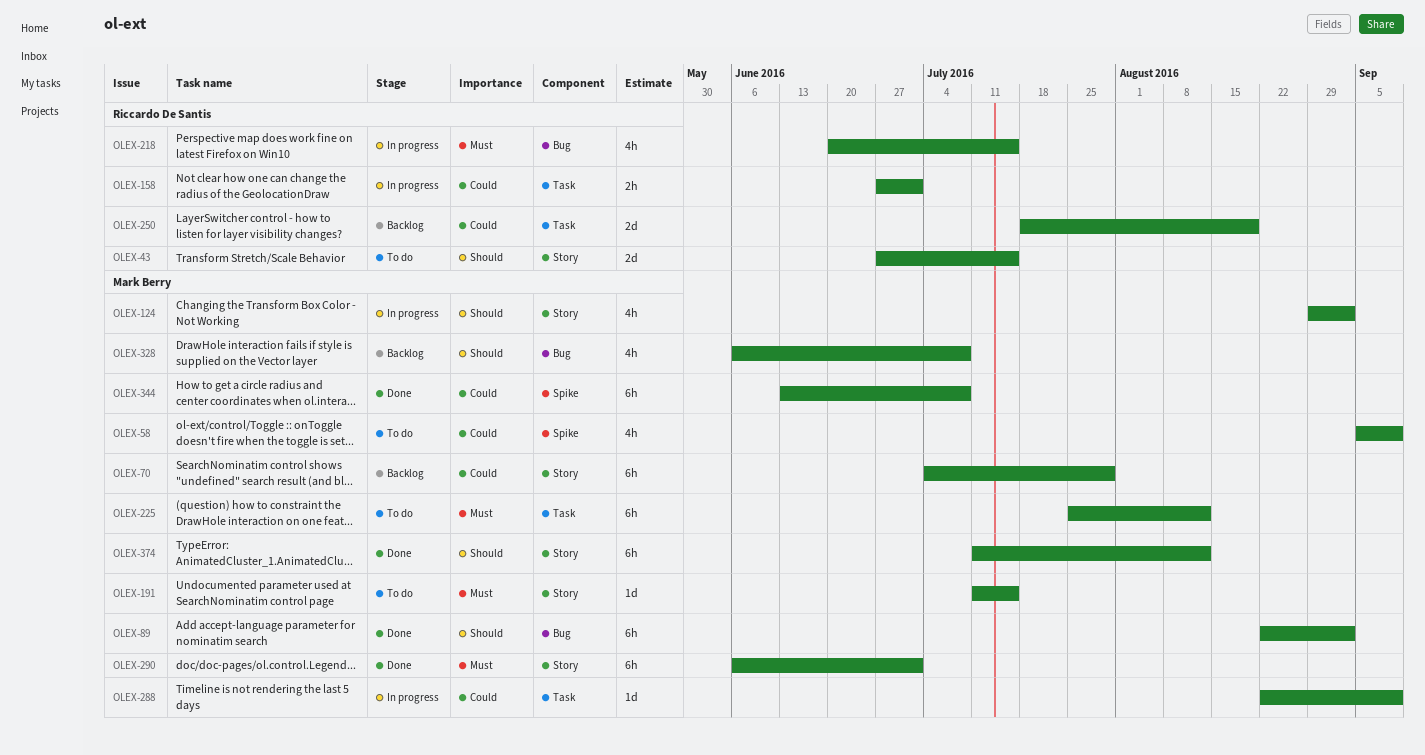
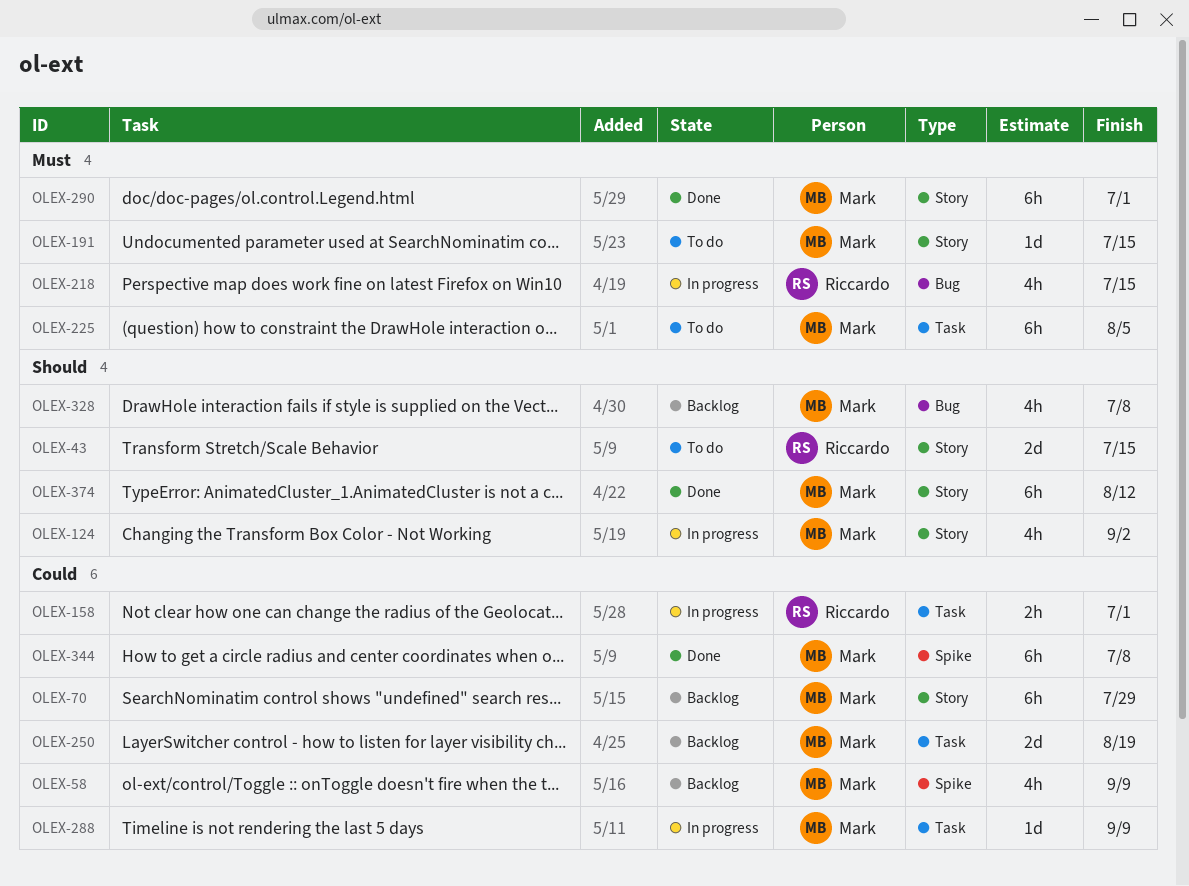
OLEX-58, status: To do -> Backlog
OLEX-89: present -> none
OLEX-225, due: Aug 12 -> Aug 5
OLEX-250, owner: Riccardo De Santis -> Mark Berry

